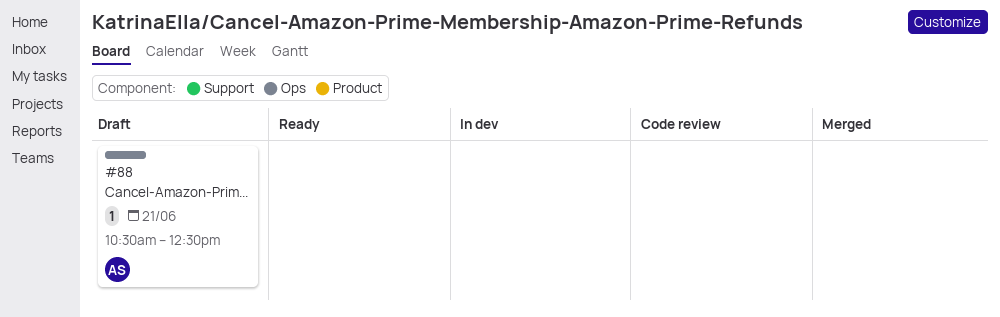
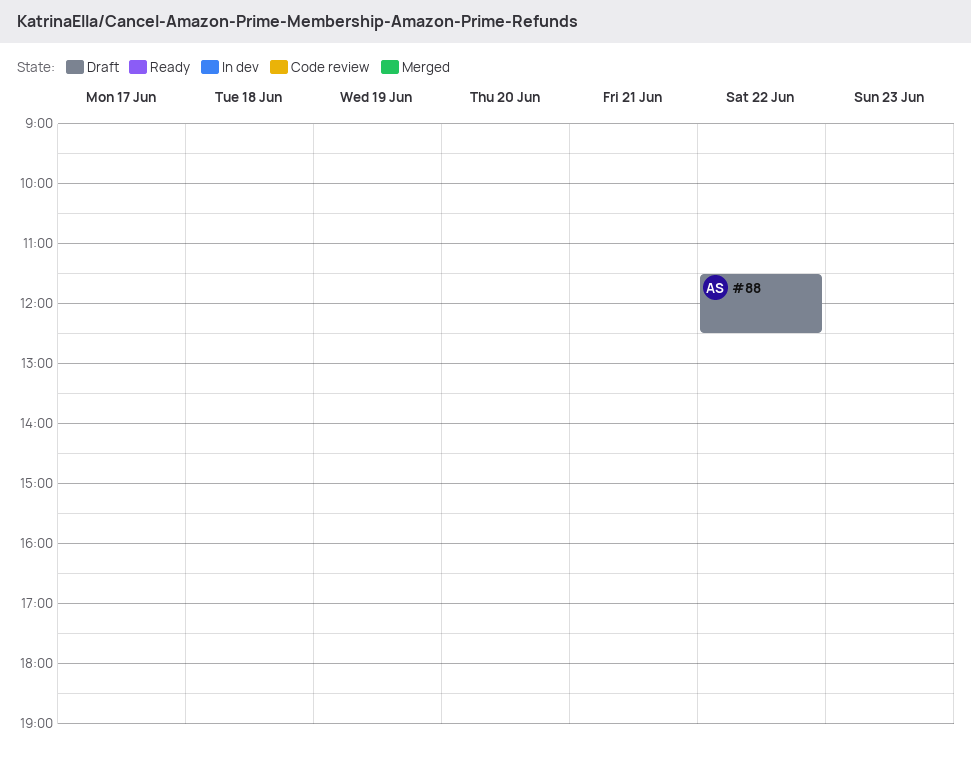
#88, day: Jun 21 -> Jun 22
#88, begins: 10:30 -> 11:30

